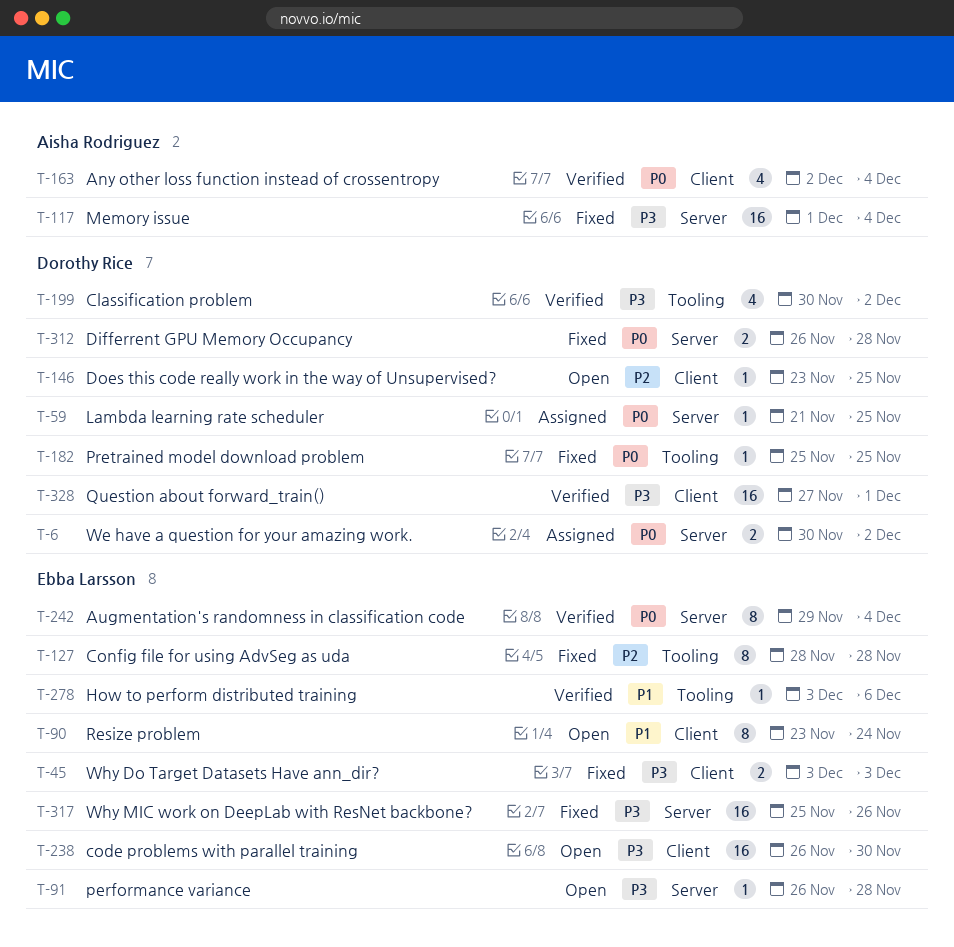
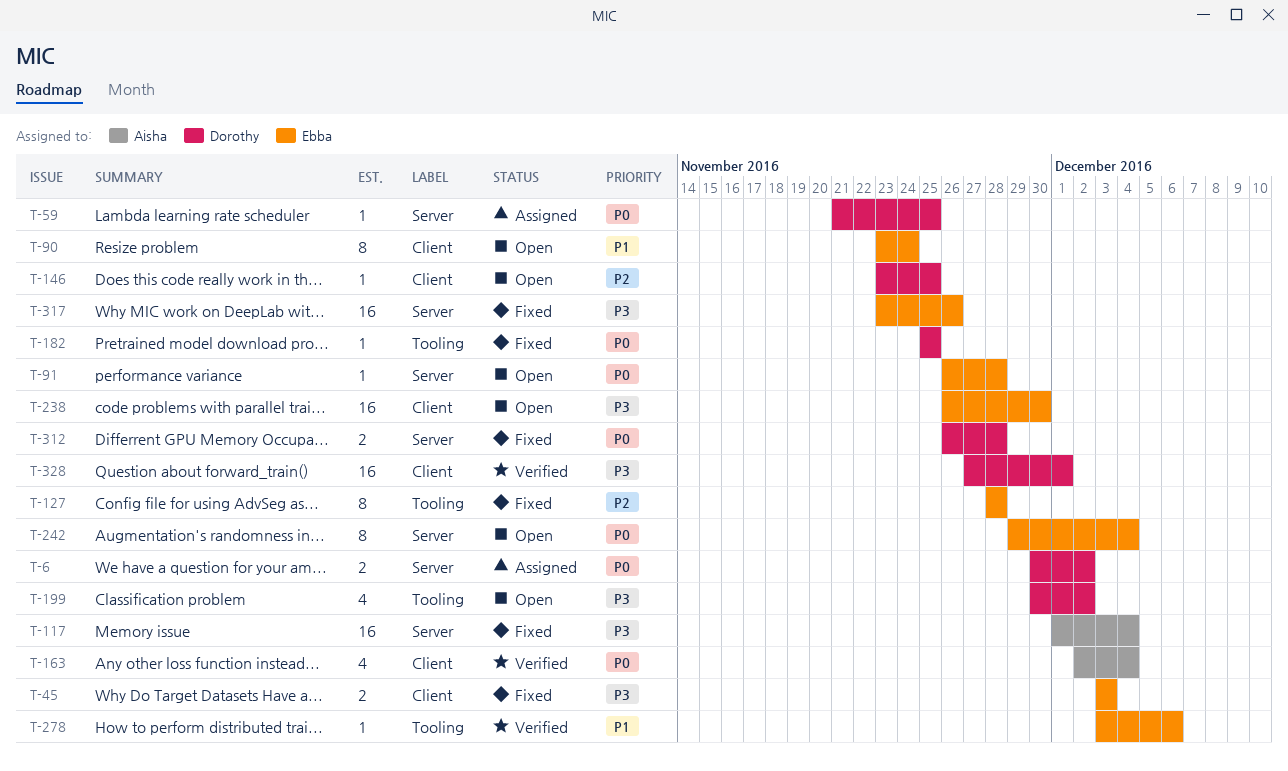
T-91, priority: P3 -> P0
T-199, status: Verified -> Open
T-242, status: Verified -> Open
T-317, start: Nov 25 -> Nov 23

